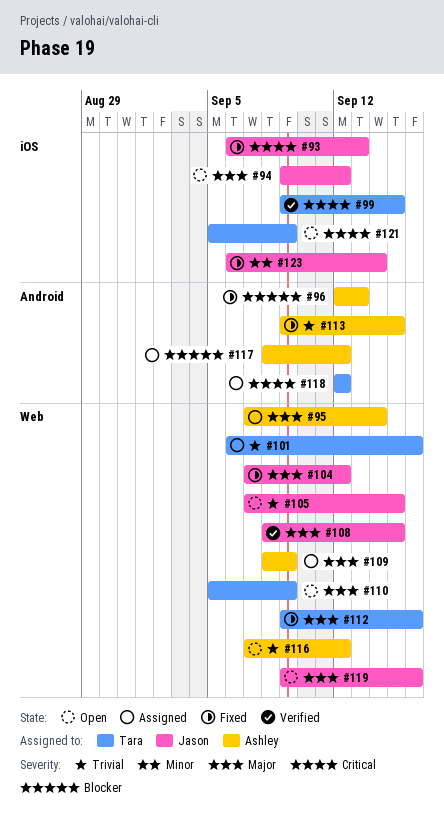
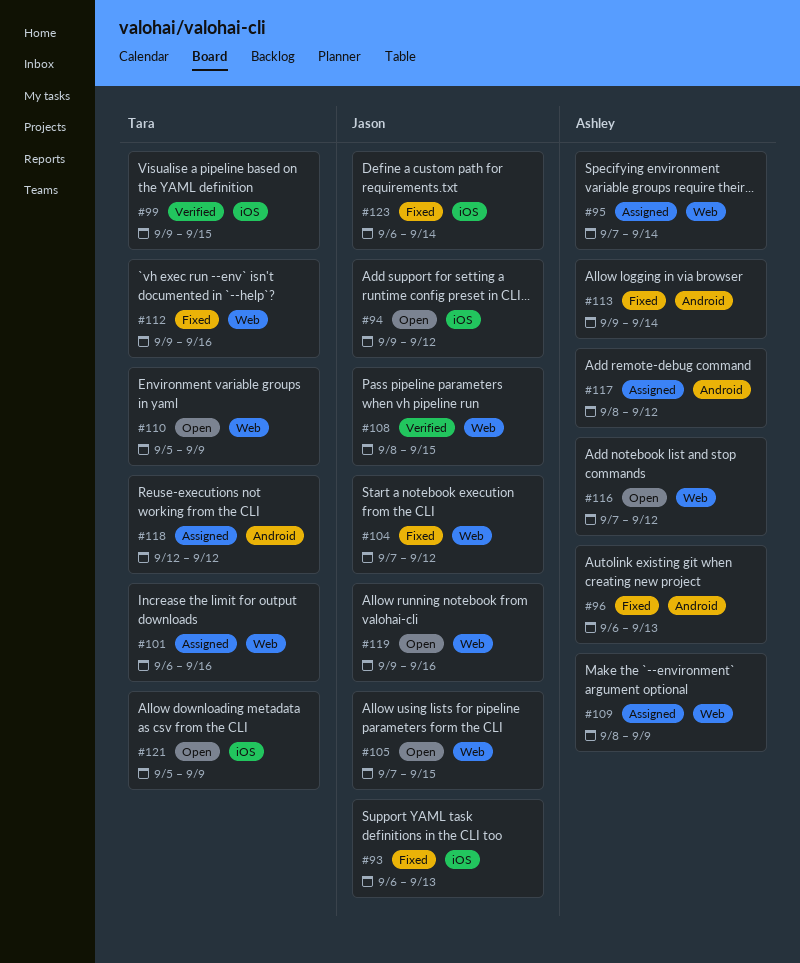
#96, start: Sep 12 -> Sep 6
#113, due: Sep 15 -> Sep 14

